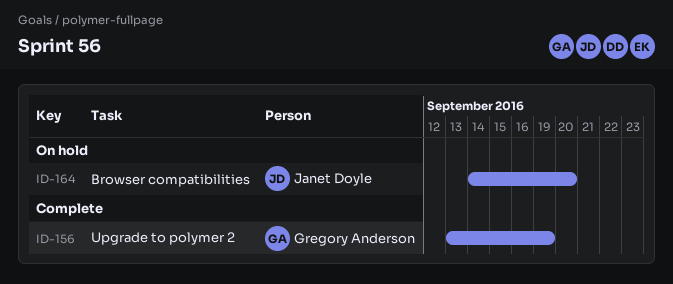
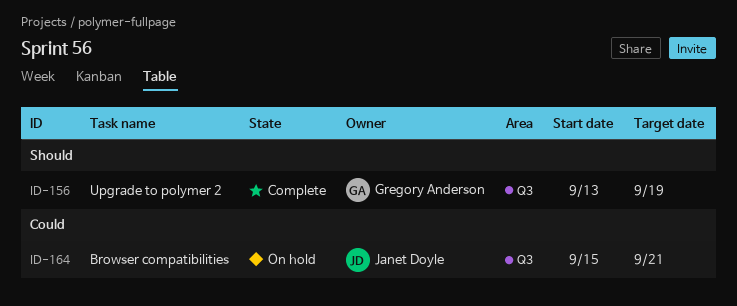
ID-164, start: Sep 14 -> Sep 15
ID-164, due: Sep 20 -> Sep 21

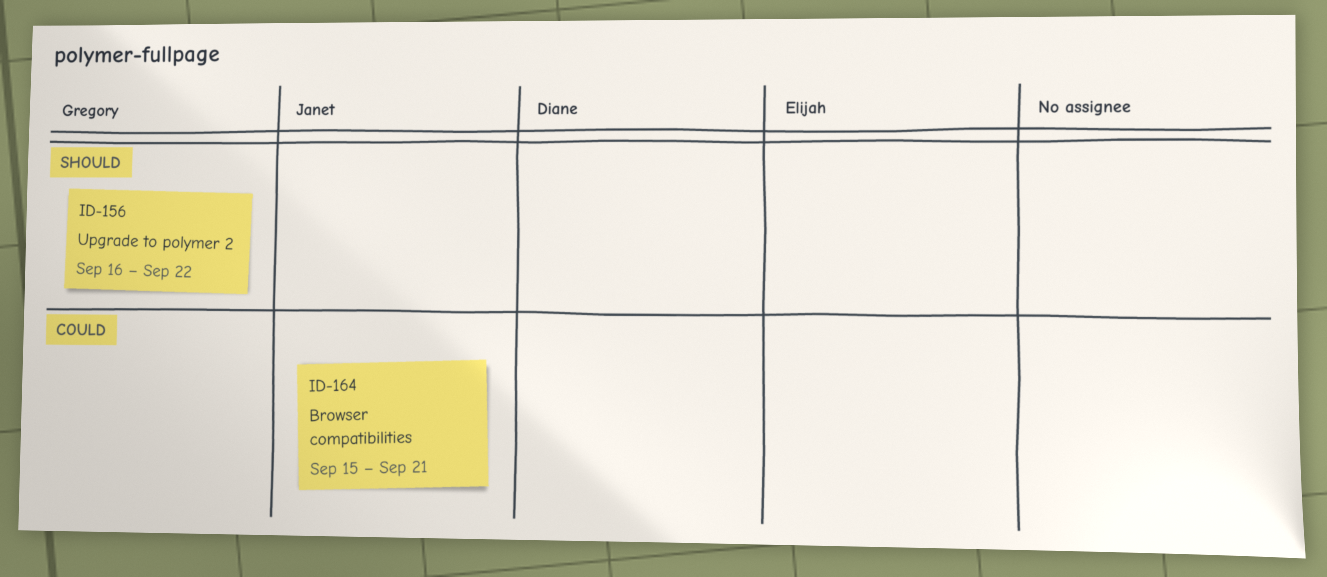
ID-156, start: Sep 13 -> Sep 16
ID-156, due: Sep 19 -> Sep 22

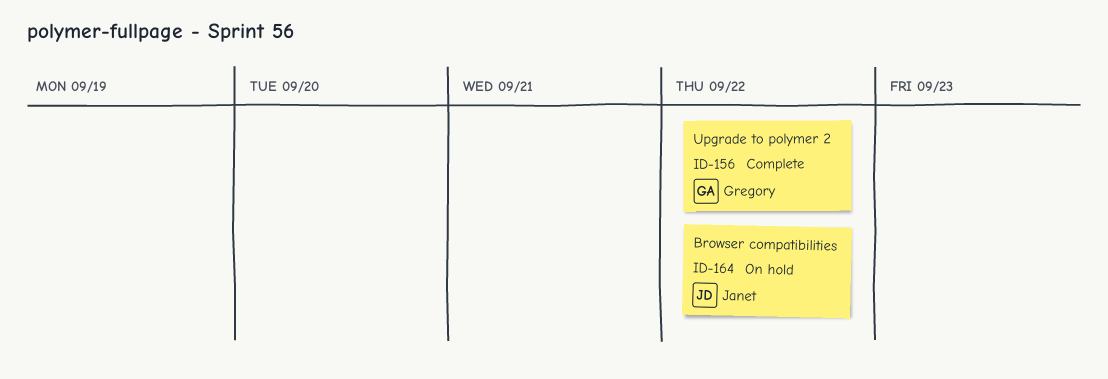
ID-164, due: Sep 21 -> Sep 22

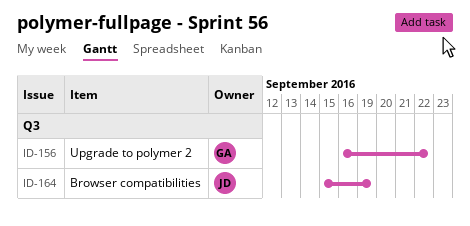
ID-164, due: Sep 22 -> Sep 19

